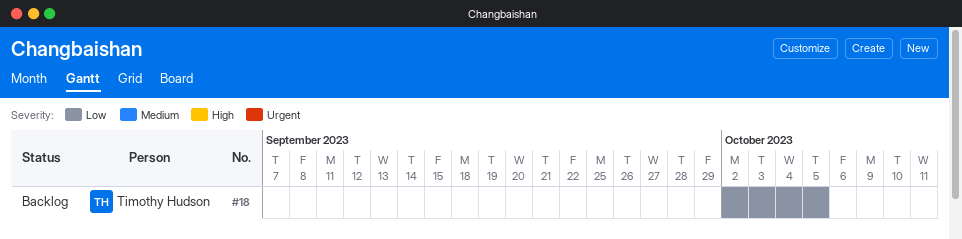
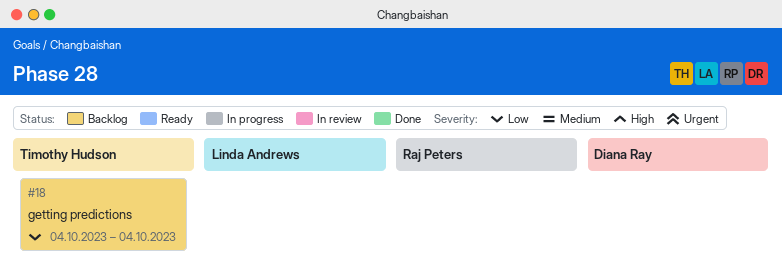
#18, start: Oct 2 -> Oct 4
#18, due: Oct 5 -> Oct 4

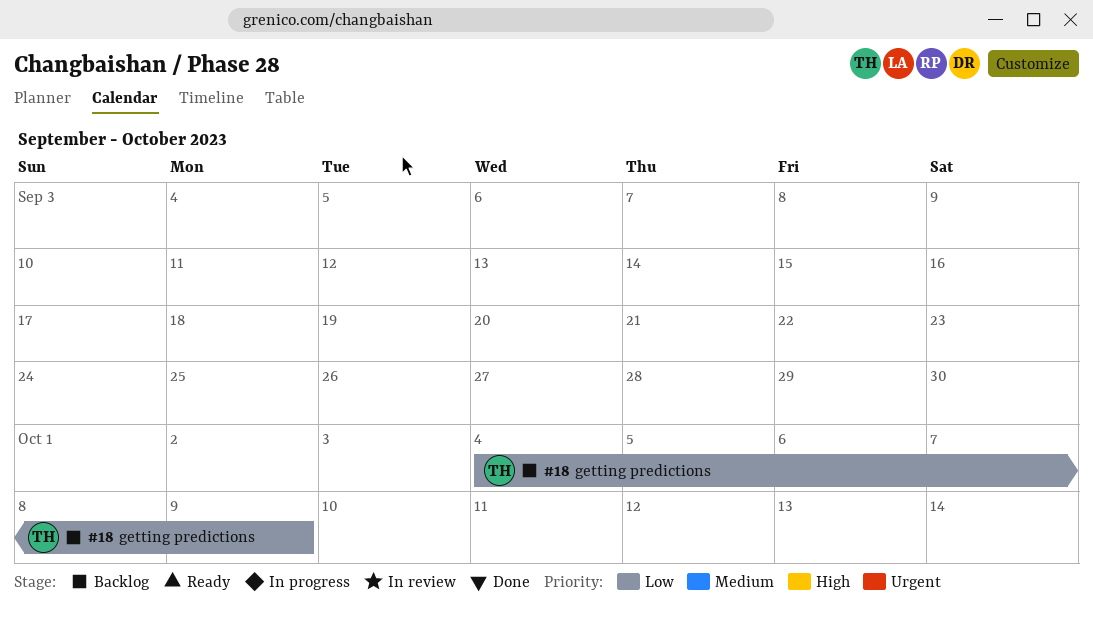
#18, due: Oct 4 -> Oct 9

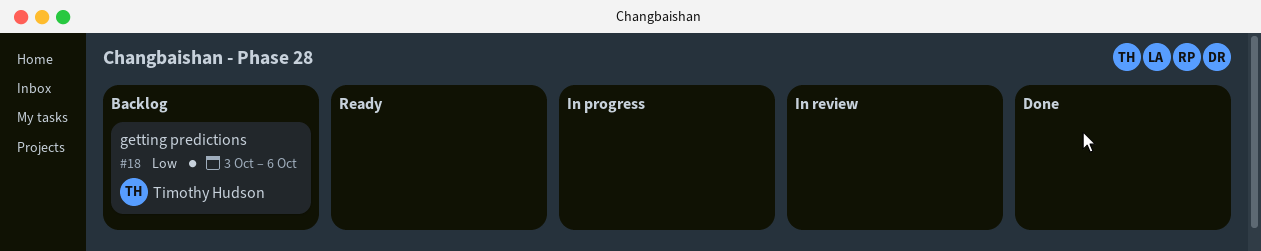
#18, start: Oct 4 -> Oct 3
#18, due: Oct 9 -> Oct 6

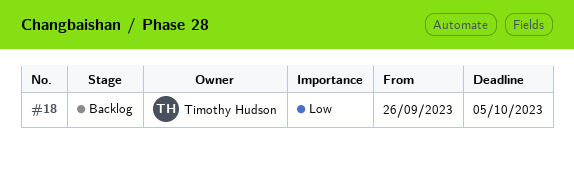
#18, start: Oct 3 -> Sep 26
#18, due: Oct 6 -> Oct 5

